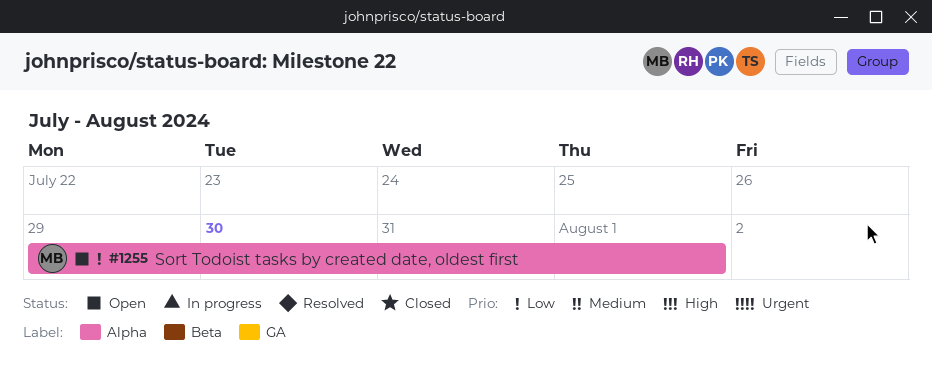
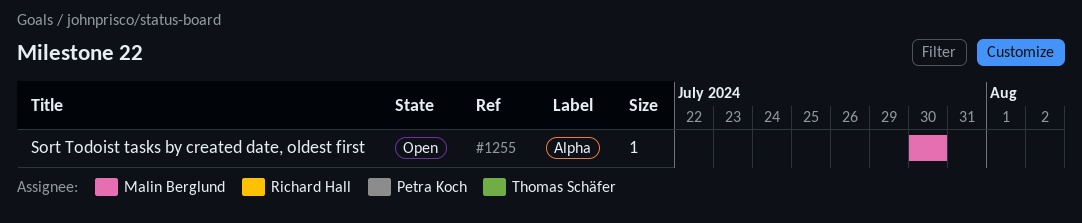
#1255, start: Jul 29 -> Jul 30
#1255, due: Aug 1 -> Jul 30

